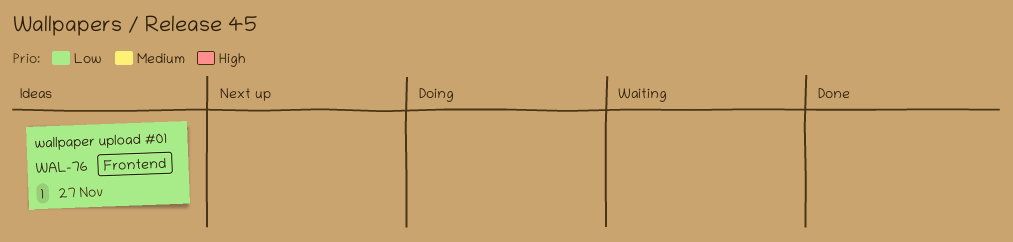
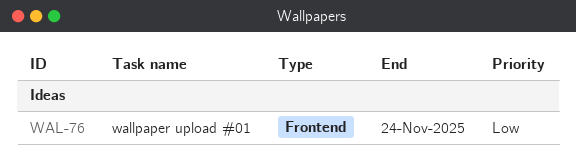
WAL-76, due: Nov 27 -> Nov 24

